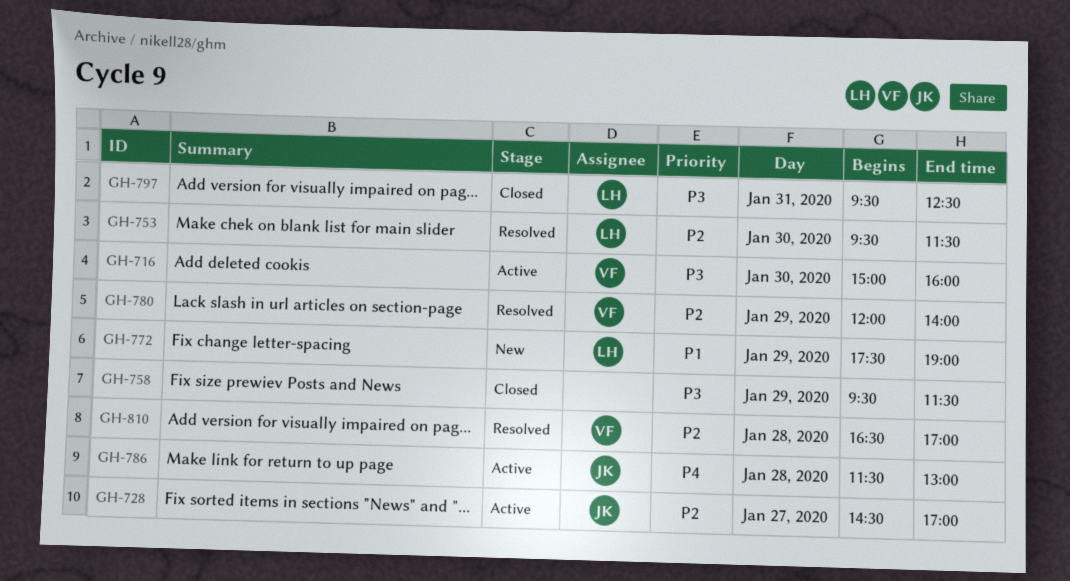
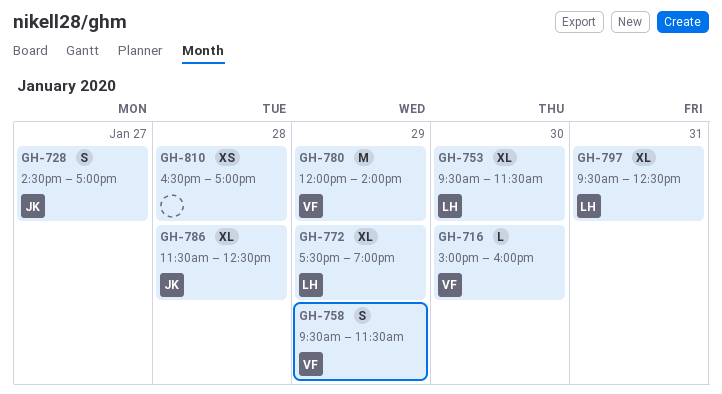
GH-758, owner: none -> VF
GH-786, ends: 13:00 -> 12:30
GH-810, owner: VF -> none

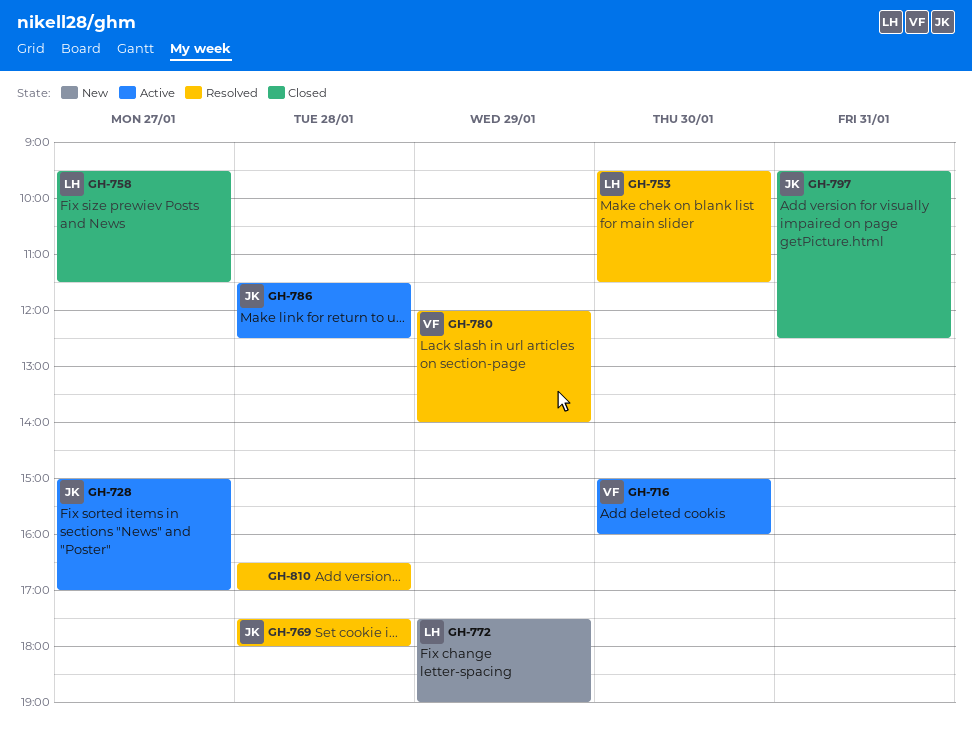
GH-728, begins: 14:30 -> 15:00
GH-758, owner: VF -> LH
GH-758, day: Jan 29 -> Jan 27
GH-769: none -> present
GH-797, owner: LH -> JK

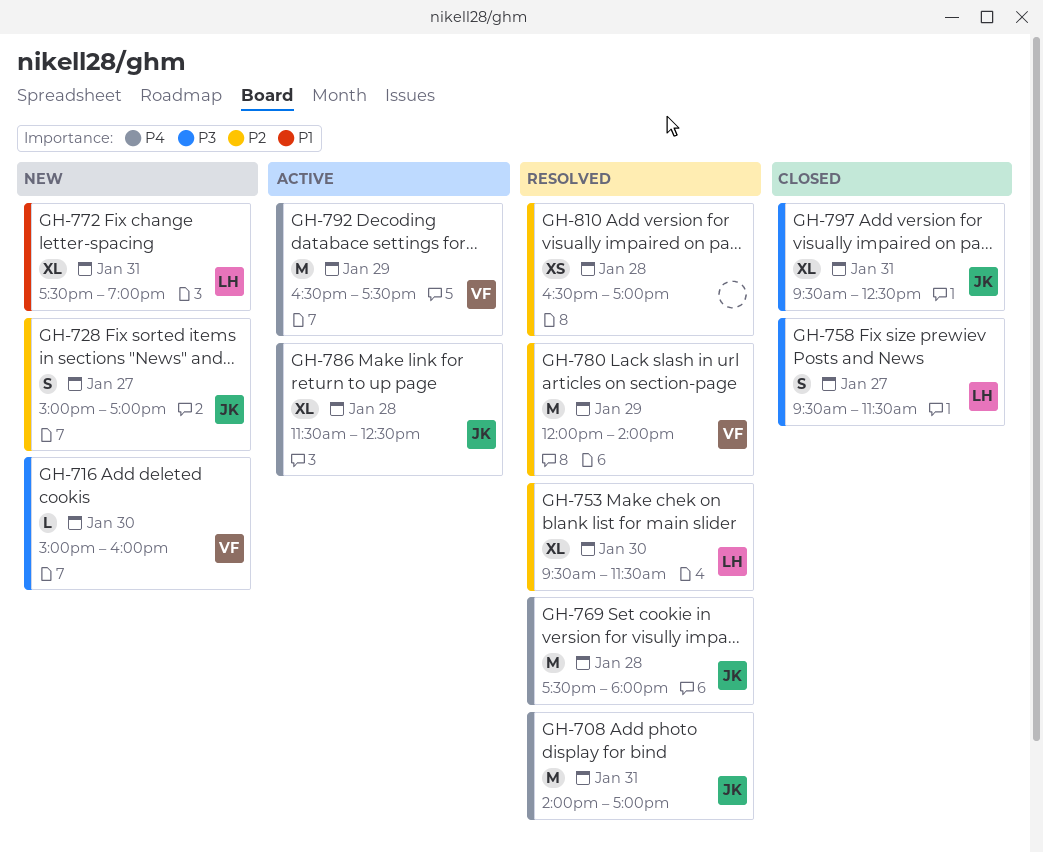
GH-708: none -> present
GH-716, status: Active -> New
GH-728, status: Active -> New
GH-772, day: Jan 29 -> Jan 31
GH-792: none -> present

